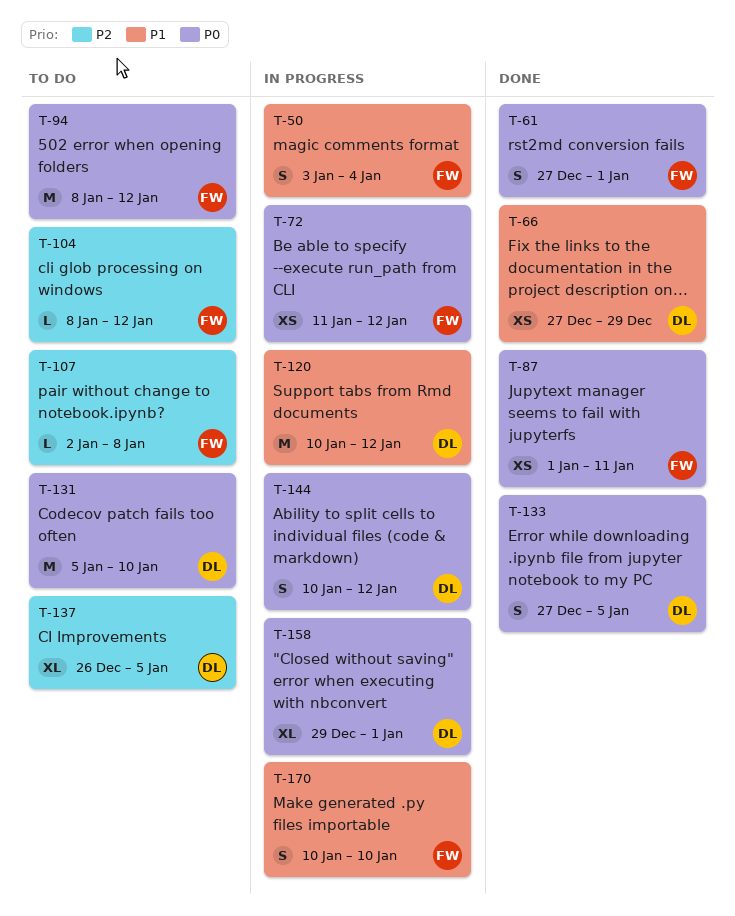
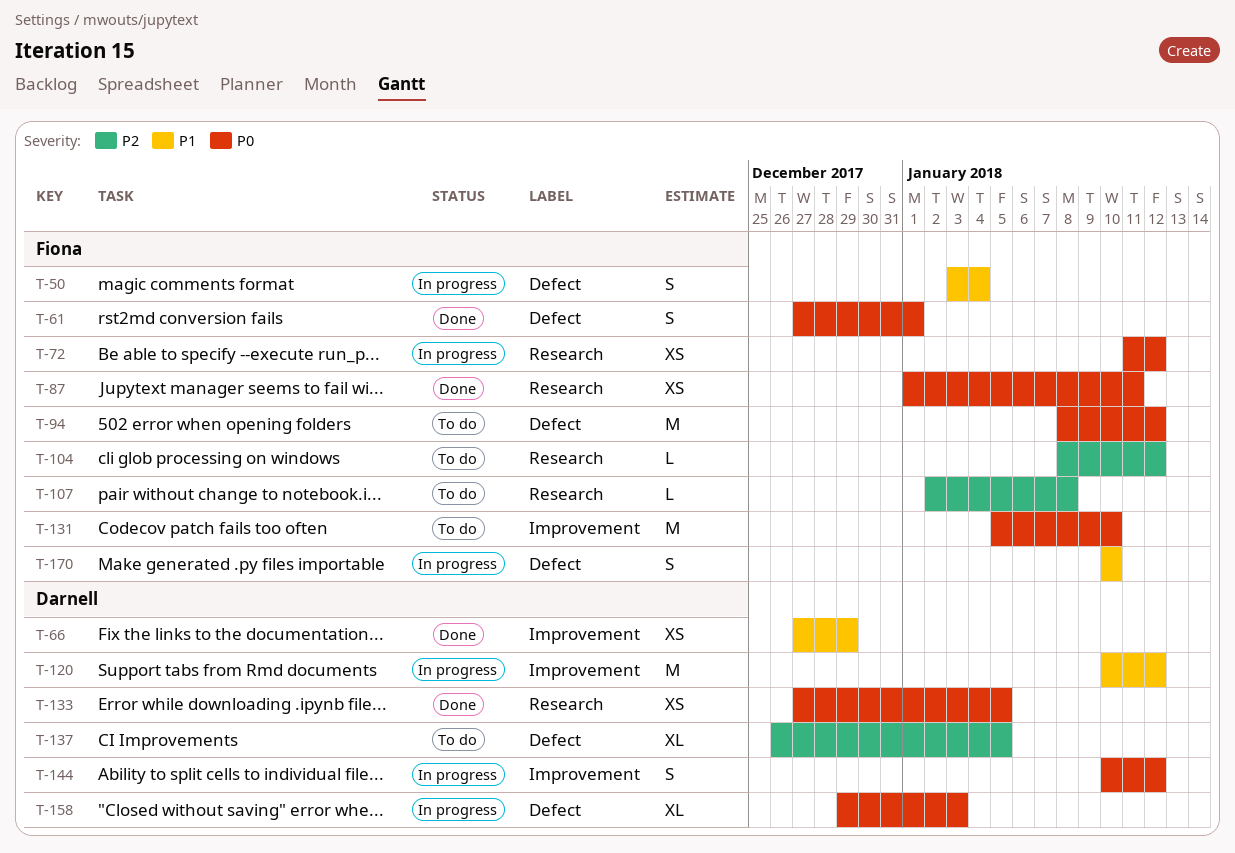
T-131, owner: Darnell -> Fiona
T-133, estimate: S -> XS
T-158, due: Jan 1 -> Jan 3

